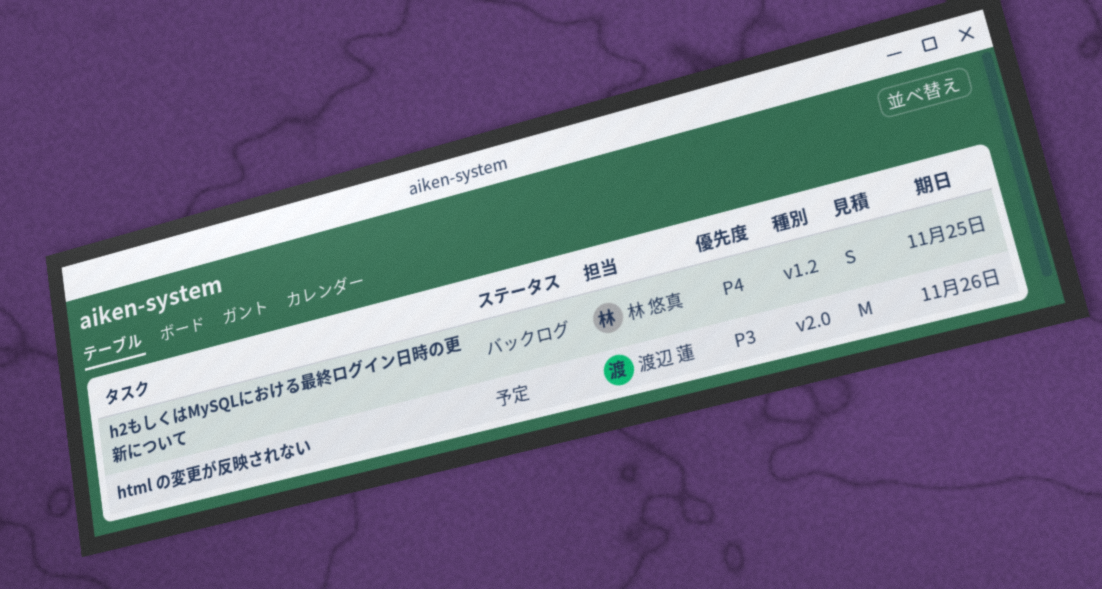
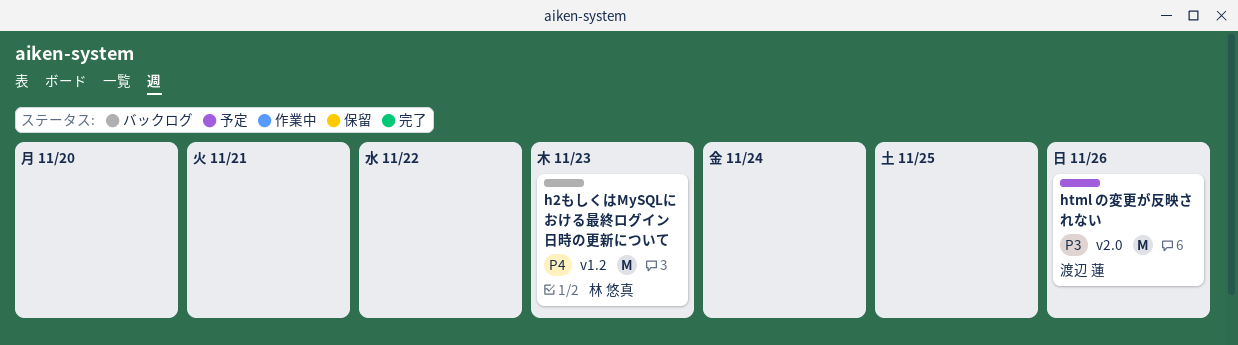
h2もしくはMySQLにおける最終ログイン日時の更新について, estimate: S -> M
h2もしくはMySQLにおける最終ログイン日時の更新について, due: Nov 25 -> Nov 23

